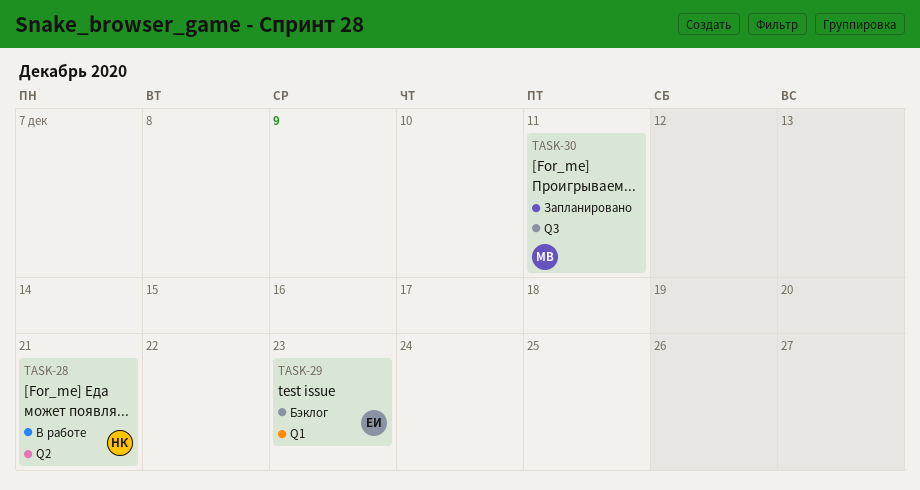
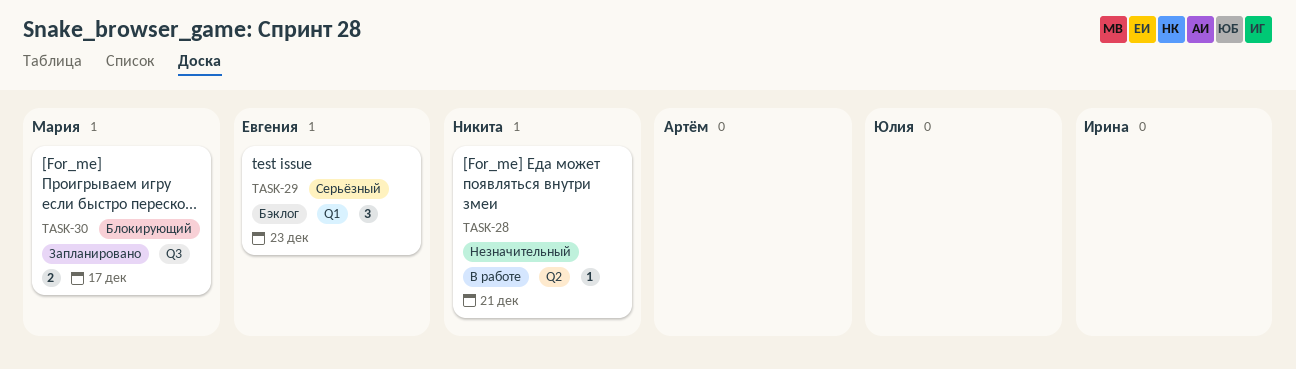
TASK-30, due: Dec 11 -> Dec 17

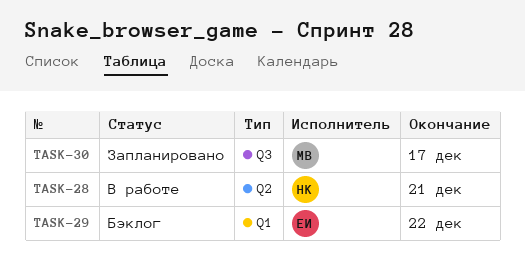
TASK-29, due: Dec 23 -> Dec 22

